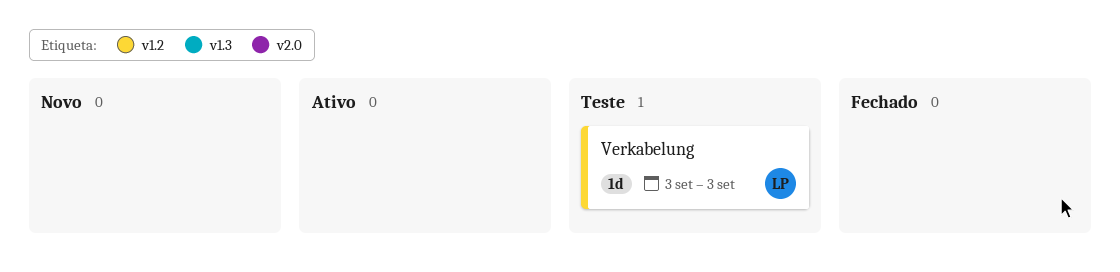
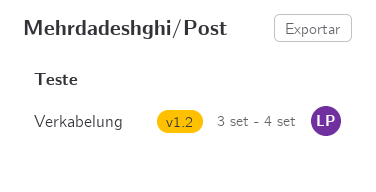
Verkabelung, due: Sep 3 -> Sep 4

